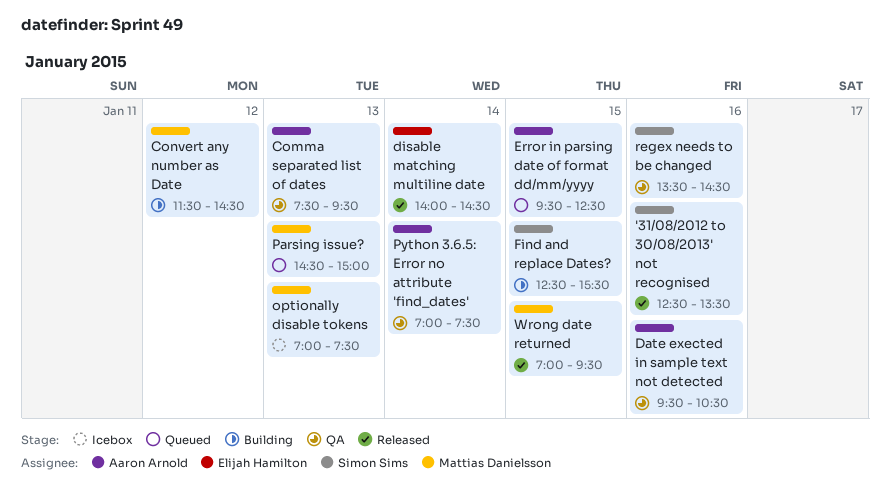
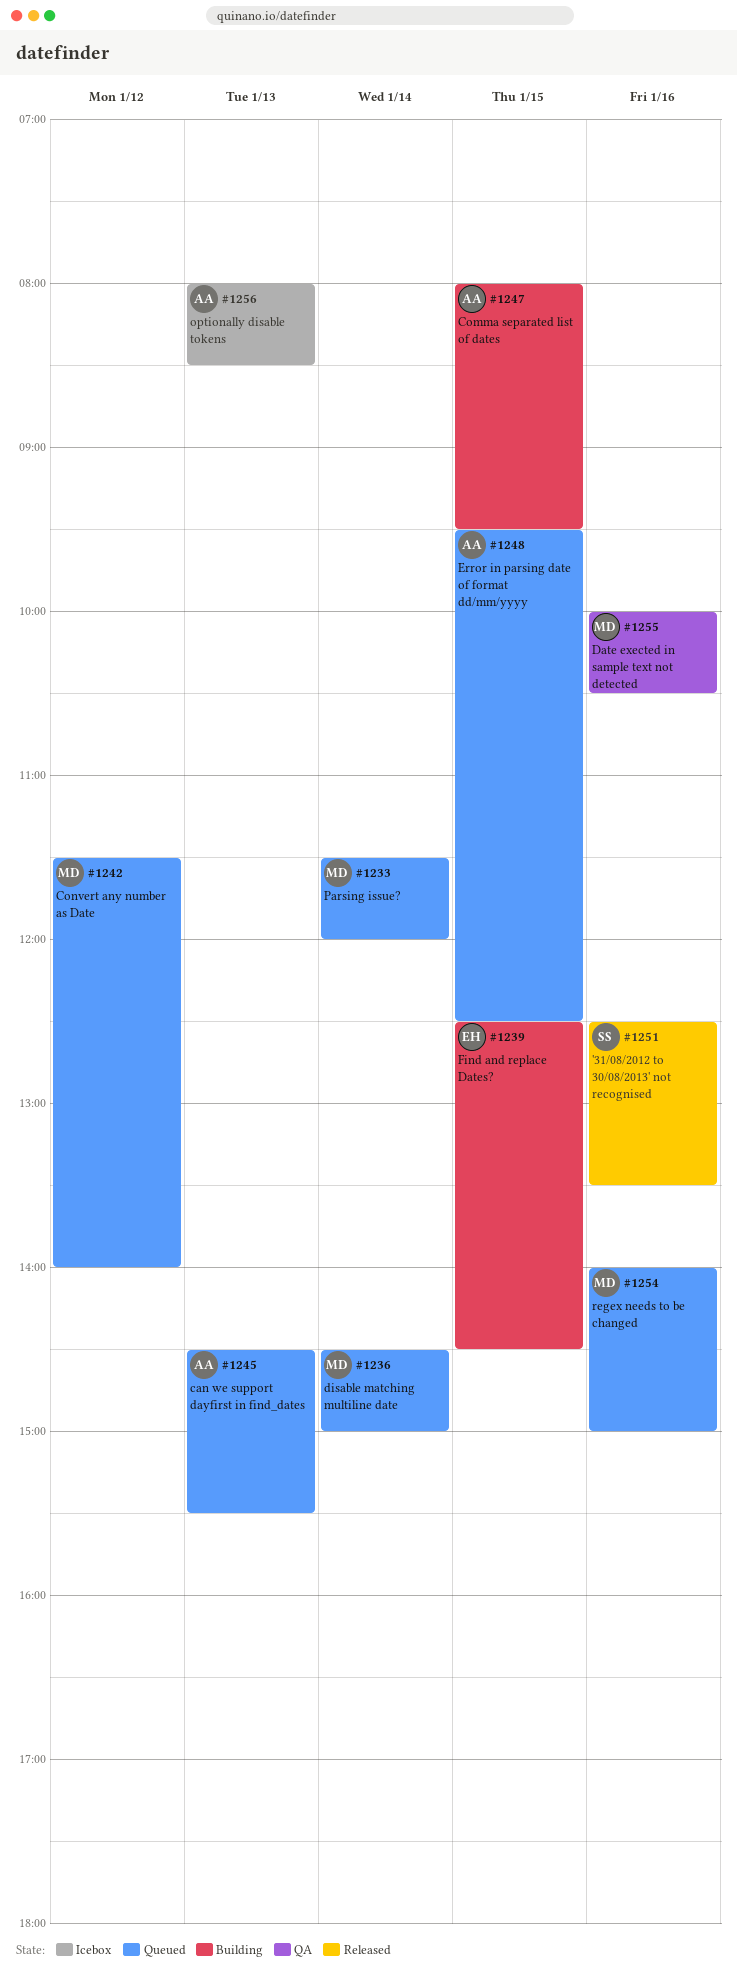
can we support dayfirst in find_dates: none -> present
Comma separated list of dates, status: QA -> Building
Comma separated list of dates, day: Jan 13 -> Jan 15
Comma separated list of dates, begins: 07:30 -> 08:00
Convert any number as Date, status: Building -> Queued
Convert any number as Date, ends: 14:30 -> 14:00
Date exected in sample text not detected, owner: Aaron Arnold -> Mattias Danielsson
Date exected in sample text not detected, begins: 09:30 -> 10:00
disable matching multiline date, status: Released -> Queued
disable matching multiline date, owner: Elijah Hamilton -> Mattias Danielsson
disable matching multiline date, begins: 14:00 -> 14:30
disable matching multiline date, ends: 14:30 -> 15:00
Find and replace Dates?, owner: Simon Sims -> Elijah Hamilton
Find and replace Dates?, ends: 15:30 -> 14:30
optionally disable tokens, owner: Mattias Danielsson -> Aaron Arnold
optionally disable tokens, begins: 07:00 -> 08:00
optionally disable tokens, ends: 07:30 -> 08:30
Parsing issue?, day: Jan 13 -> Jan 14
Parsing issue?, begins: 14:30 -> 11:30
Parsing issue?, ends: 15:00 -> 12:00
Python 3.6.5: Error no attribute 'find_dates': present -> none
regex needs to be changed, status: QA -> Queued
regex needs to be changed, owner: Simon Sims -> Mattias Danielsson
regex needs to be changed, begins: 13:30 -> 14:00
regex needs to be changed, ends: 14:30 -> 15:00
Wrong date returned: present -> none

